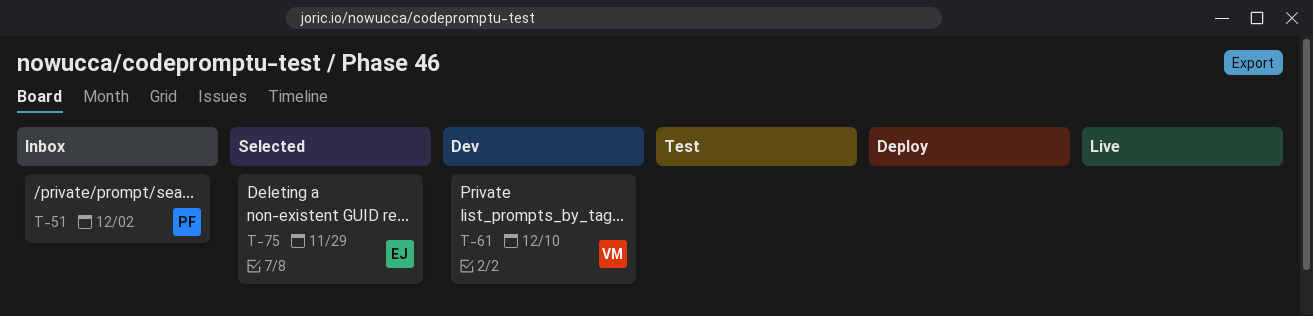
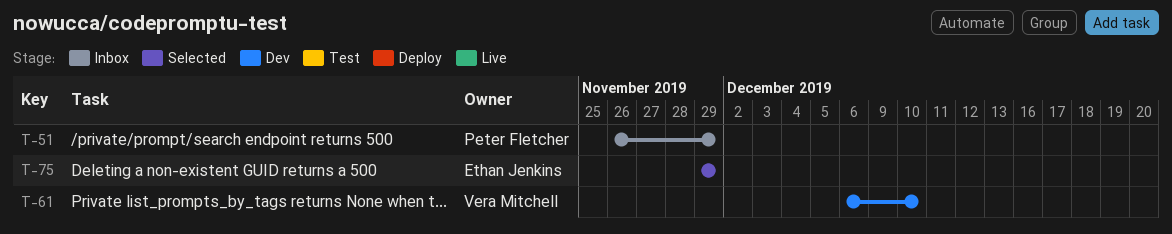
T-51, due: Dec 2 -> Nov 29

